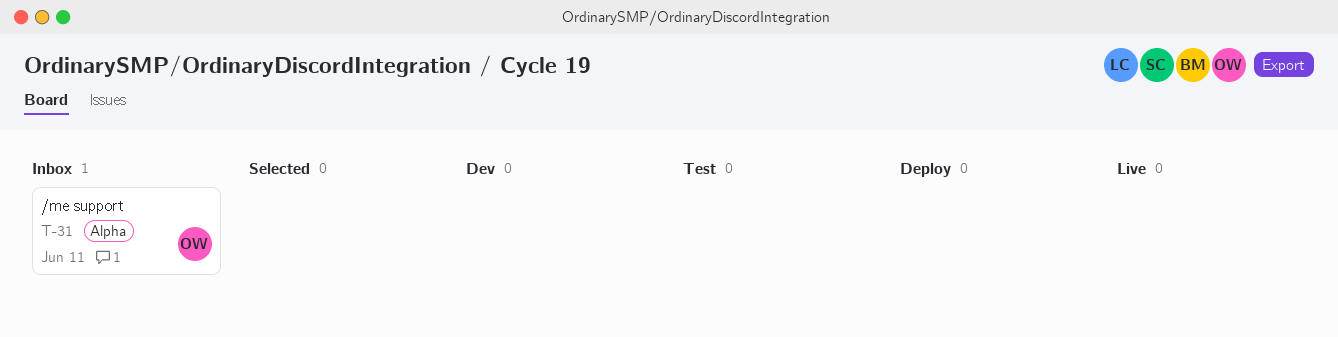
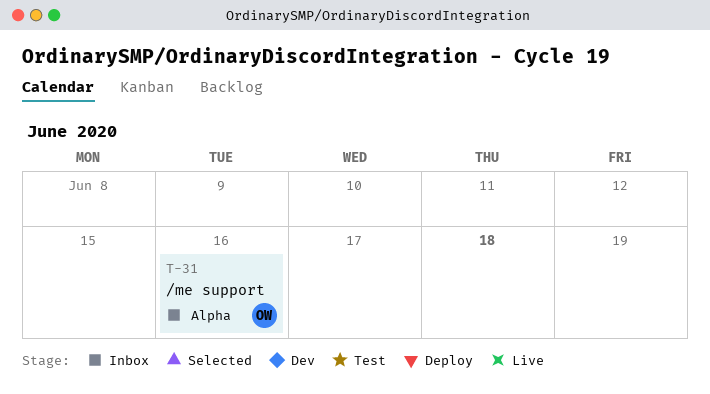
T-31, due: Jun 11 -> Jun 16

